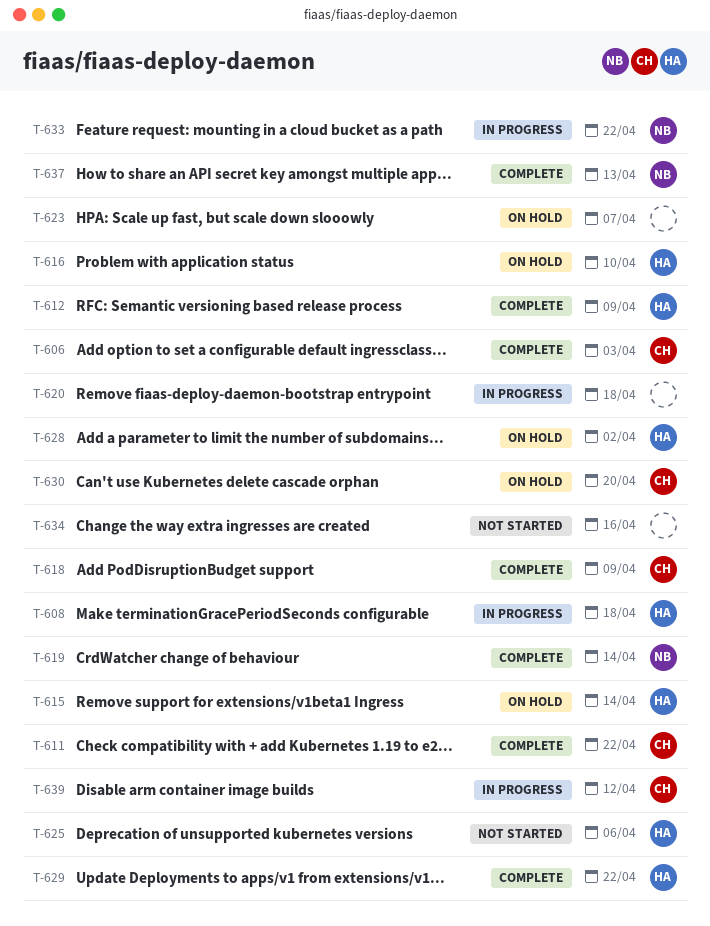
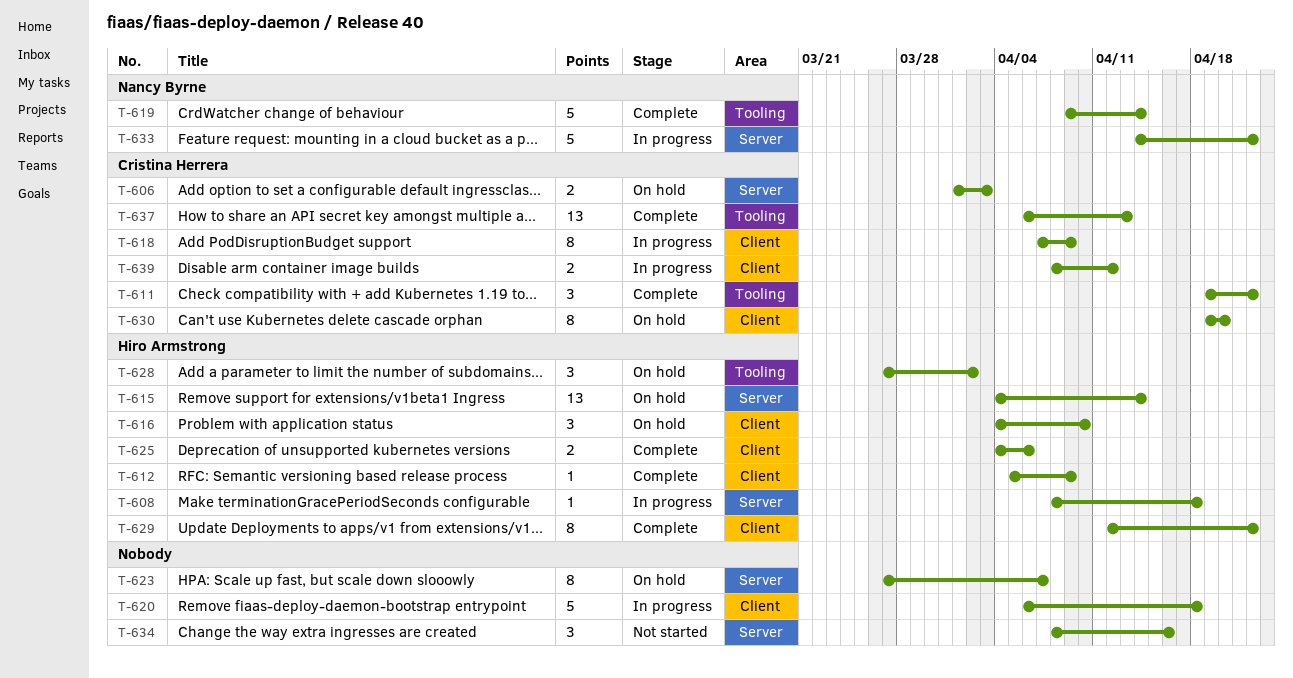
T-606, status: Complete -> On hold
T-618, status: Complete -> In progress
T-625, status: Not started -> Complete
T-637, owner: Nancy Byrne -> Cristina Herrera

